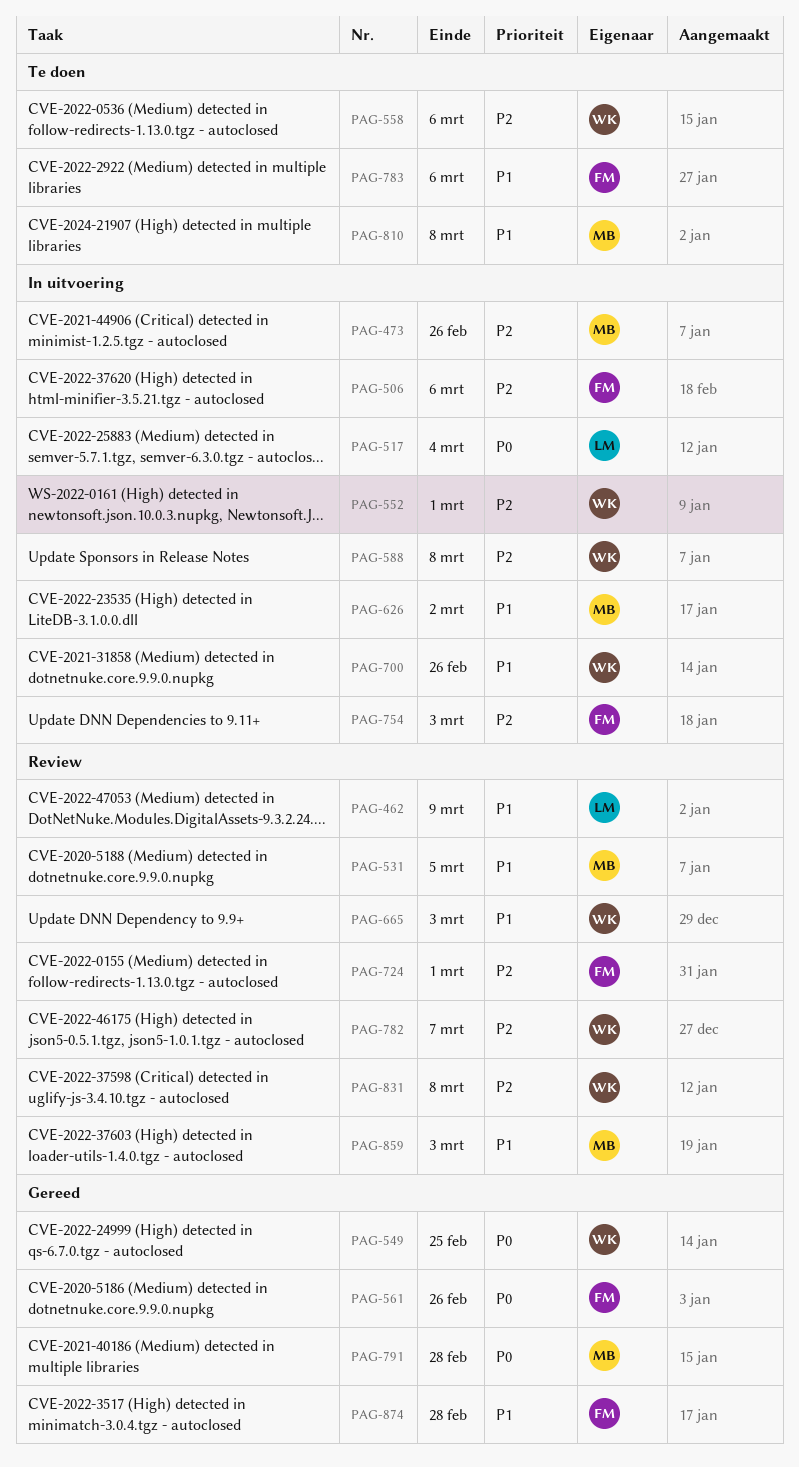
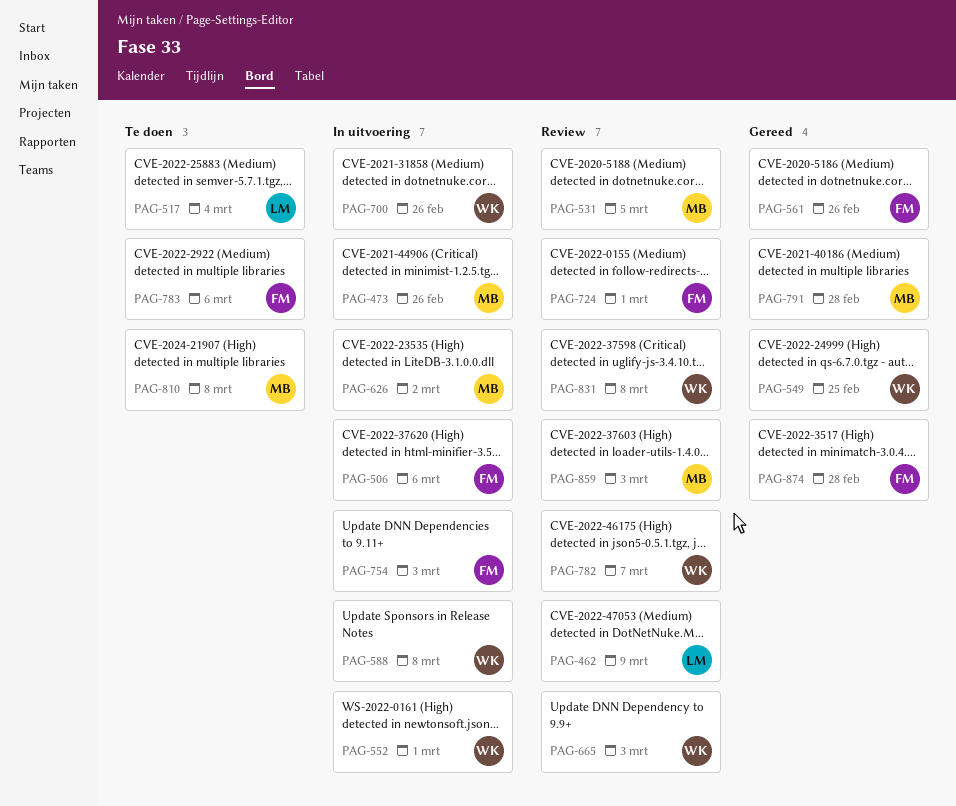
PAG-517, status: In uitvoering -> Te doen
PAG-558: present -> none

